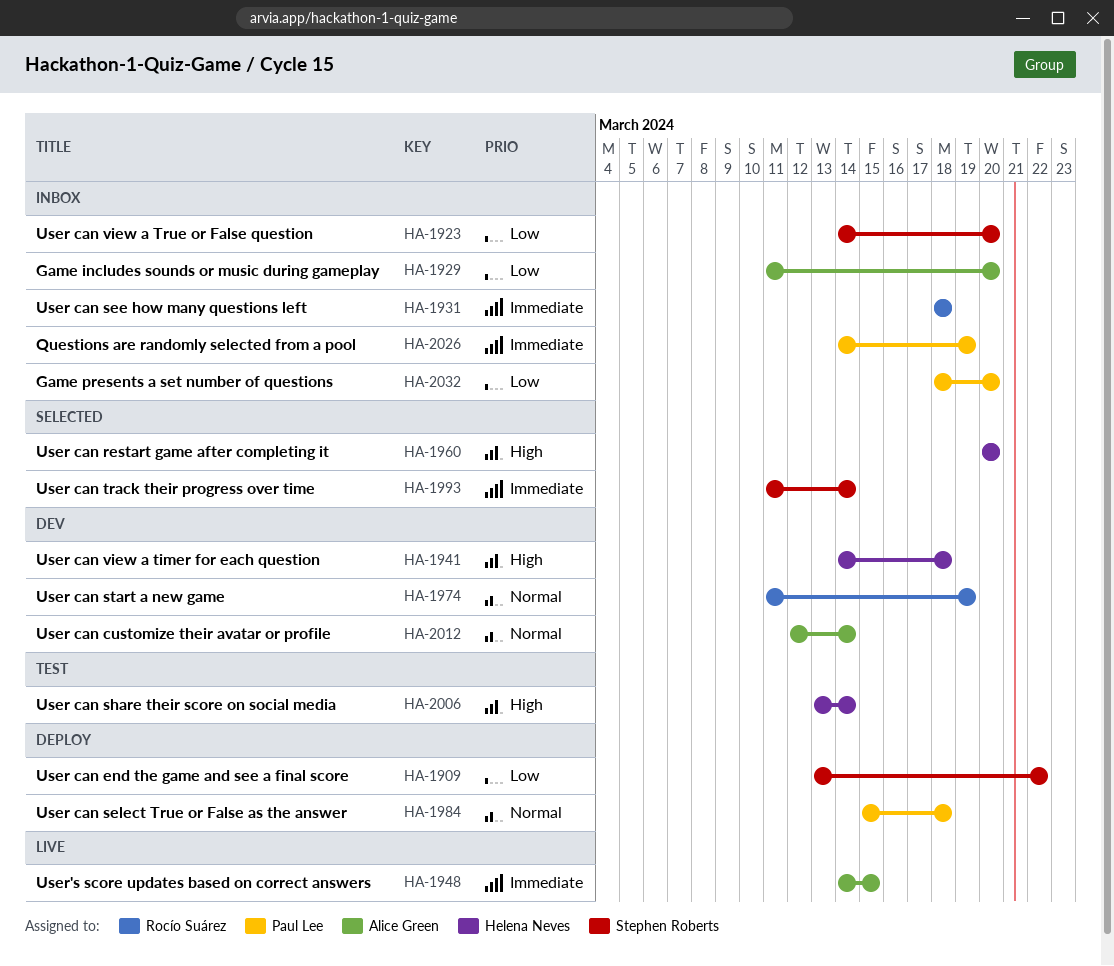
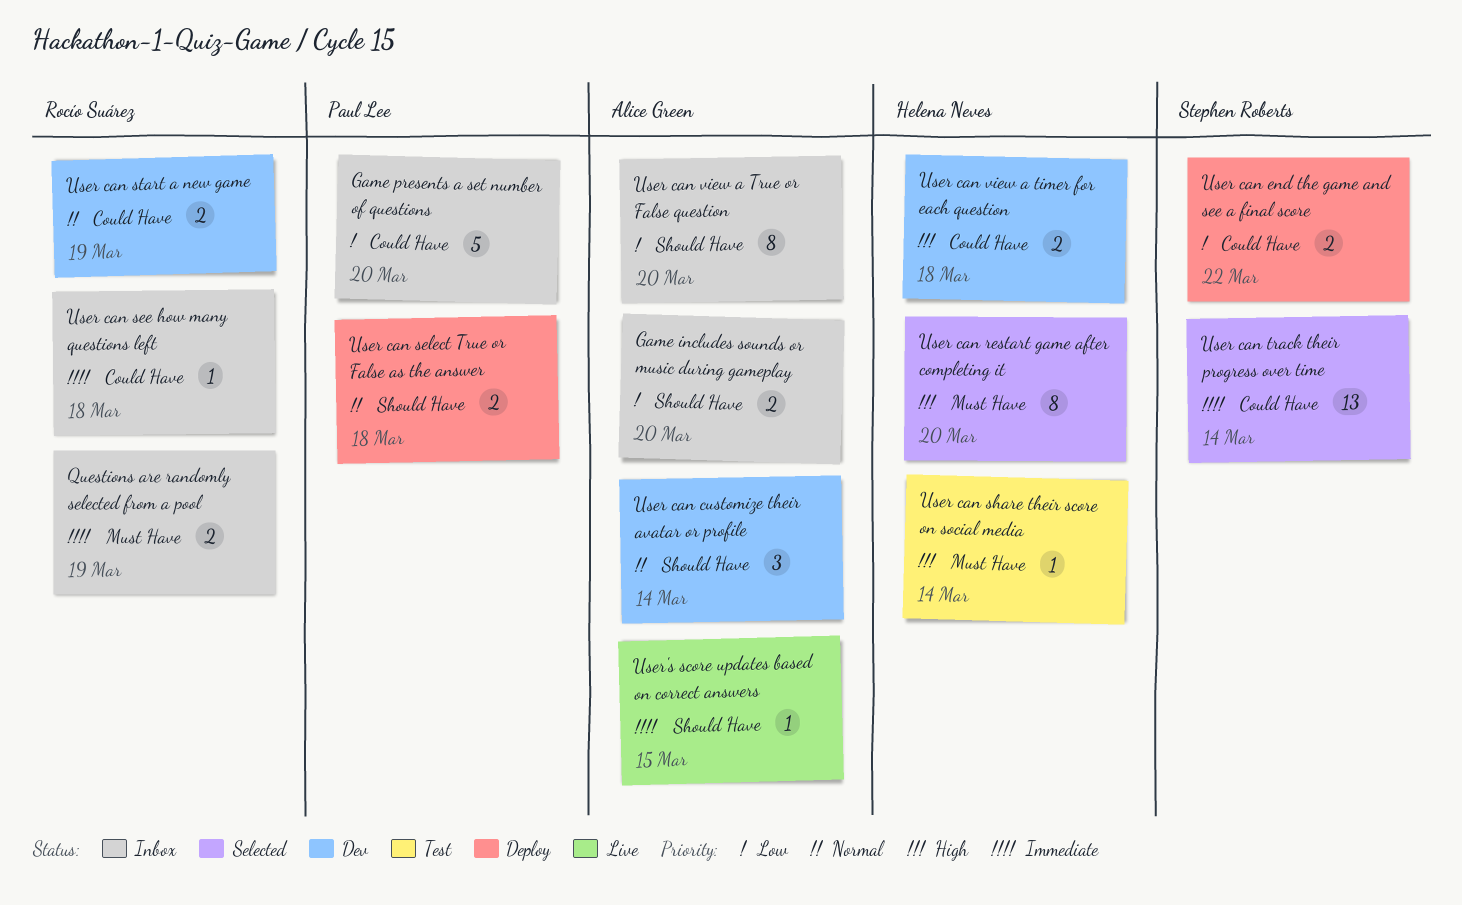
Questions are randomly selected from a pool, owner: Paul Lee -> Rocío Suárez
User can view a True or False question, owner: Stephen Roberts -> Alice Green

